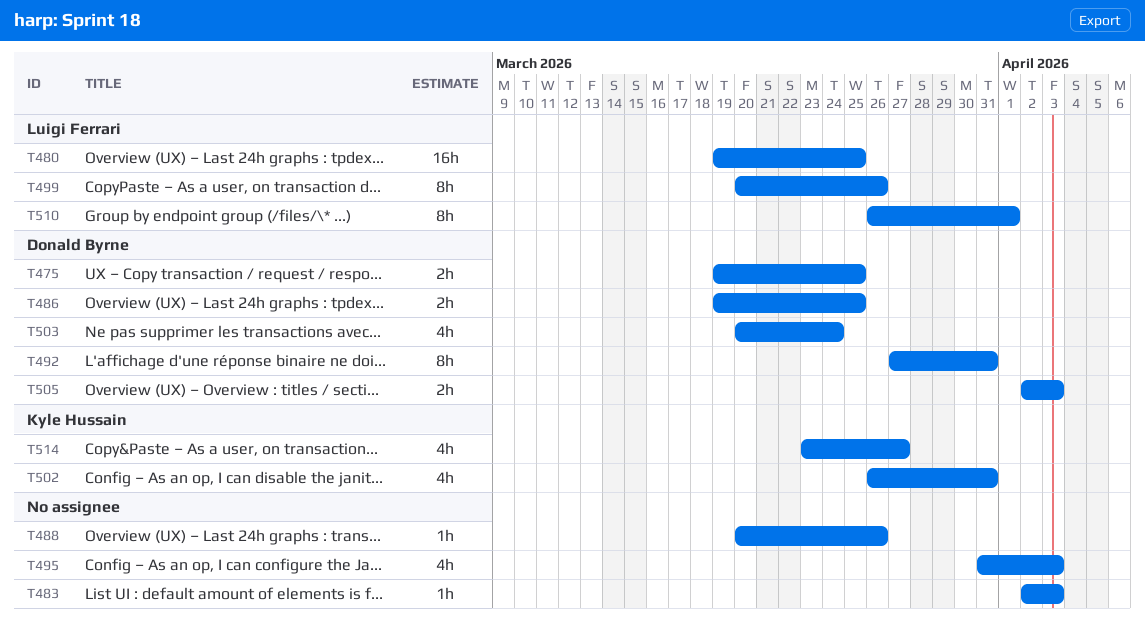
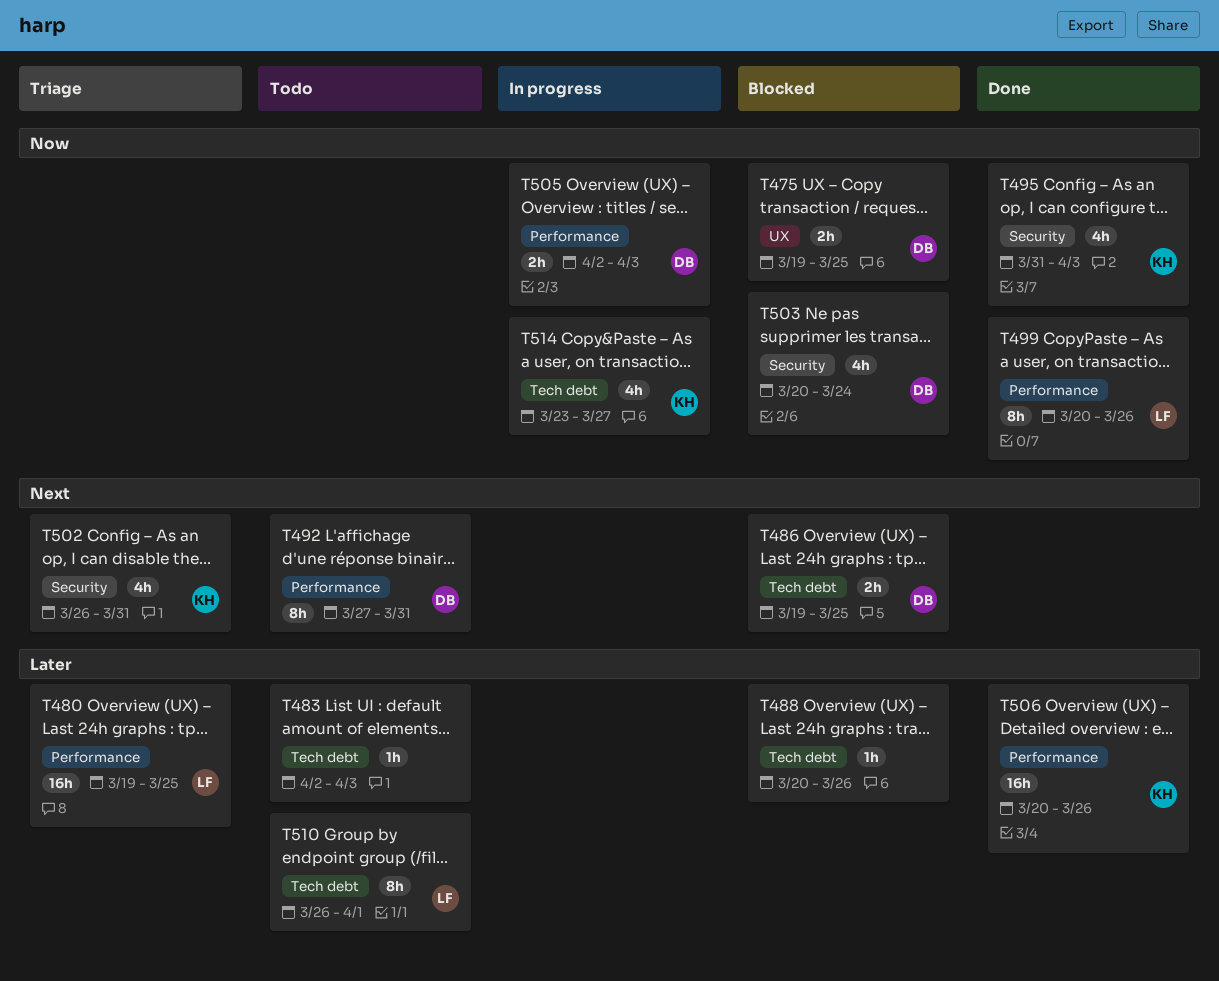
T495, owner: none -> Kyle Hussain
T506: none -> present

